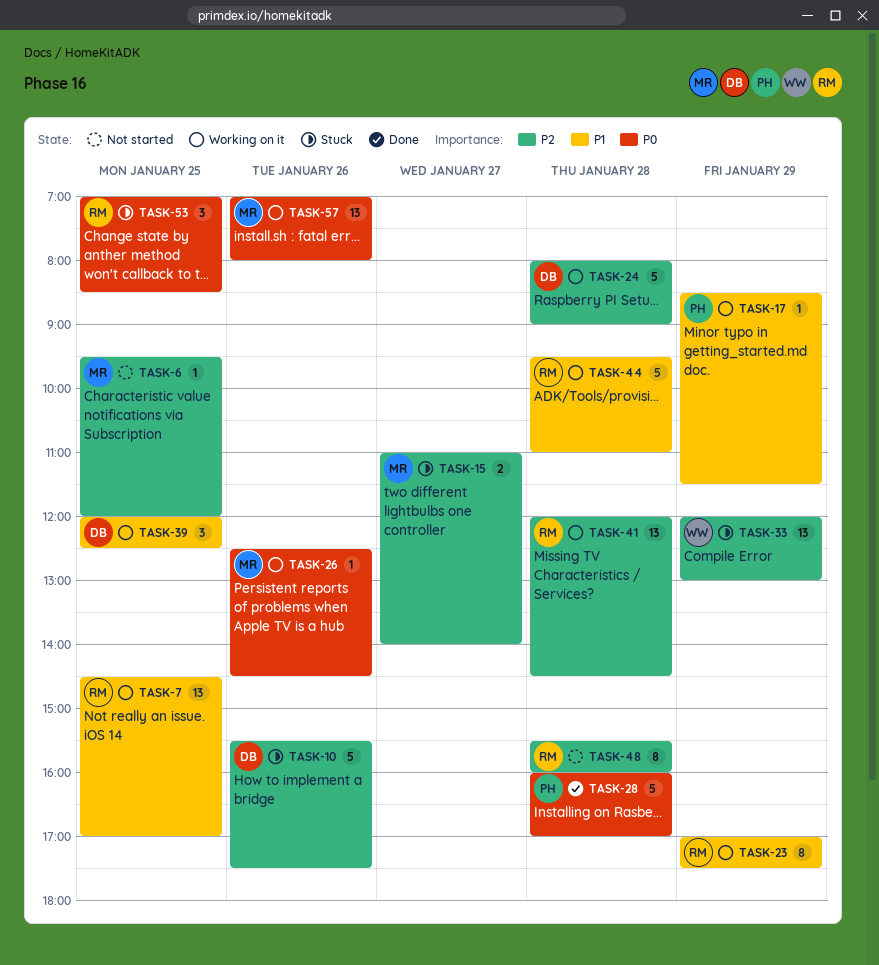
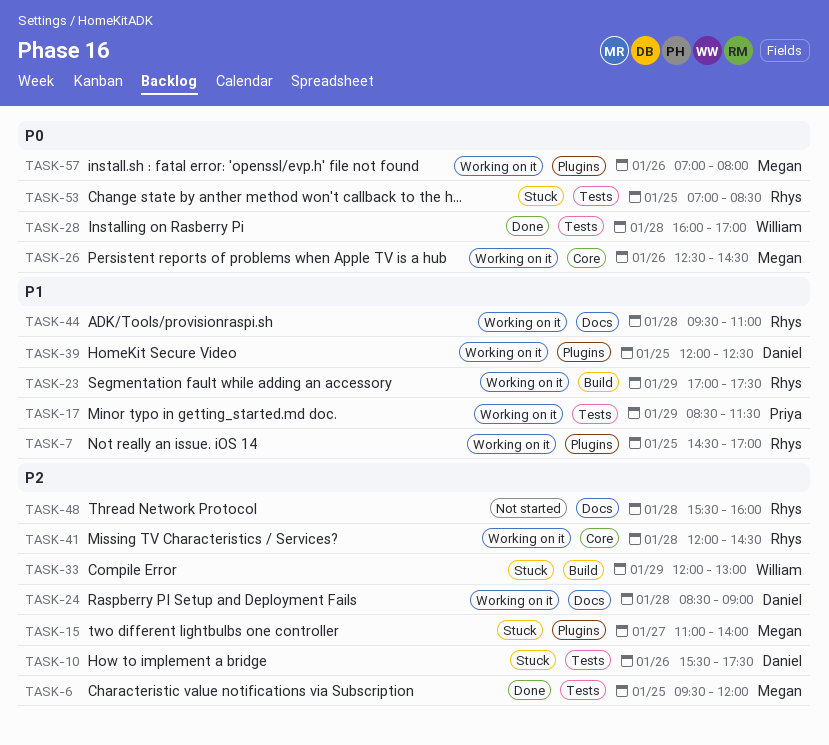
TASK-6, status: Not started -> Done
TASK-24, begins: 08:00 -> 08:30
TASK-28, owner: Priya -> William

